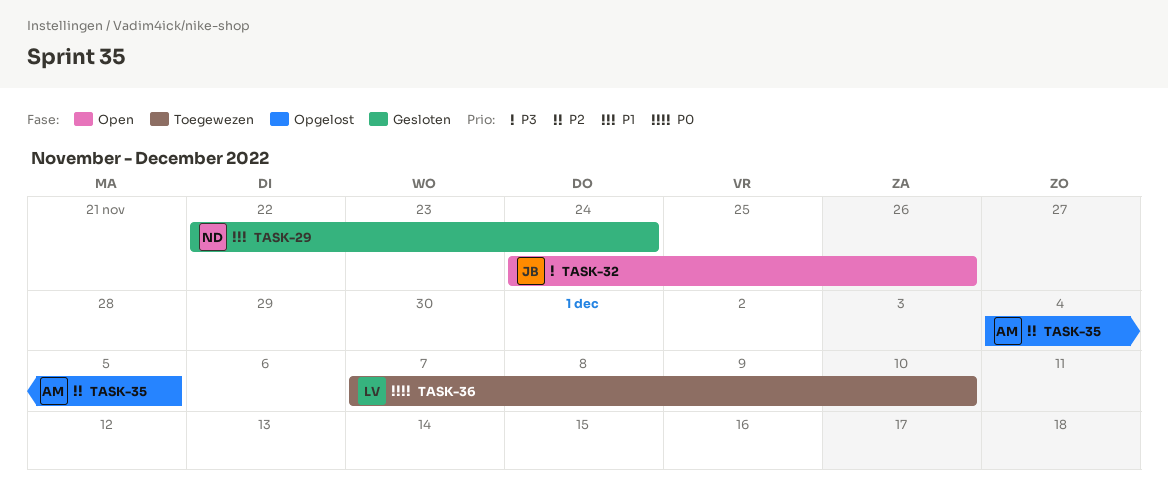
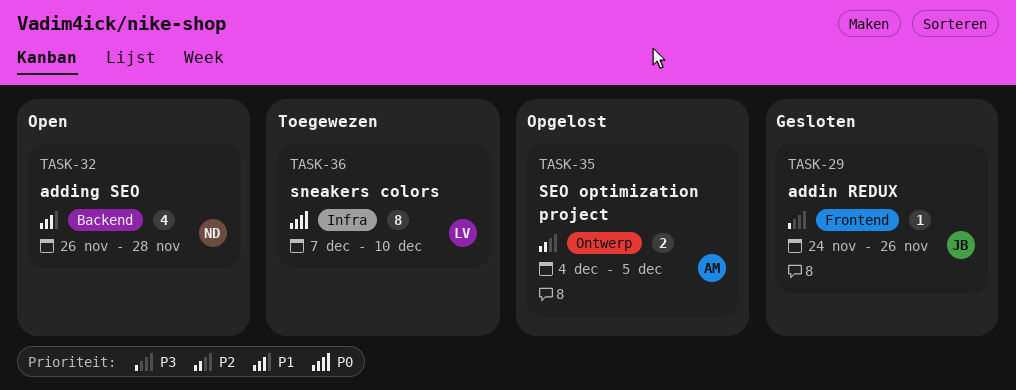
TASK-29, owner: ND -> JB
TASK-29, priority: P1 -> P3
TASK-29, start: Nov 22 -> Nov 24
TASK-29, due: Nov 24 -> Nov 26
TASK-32, owner: JB -> ND
TASK-32, priority: P3 -> P1
TASK-32, start: Nov 24 -> Nov 26
TASK-32, due: Nov 26 -> Nov 28

